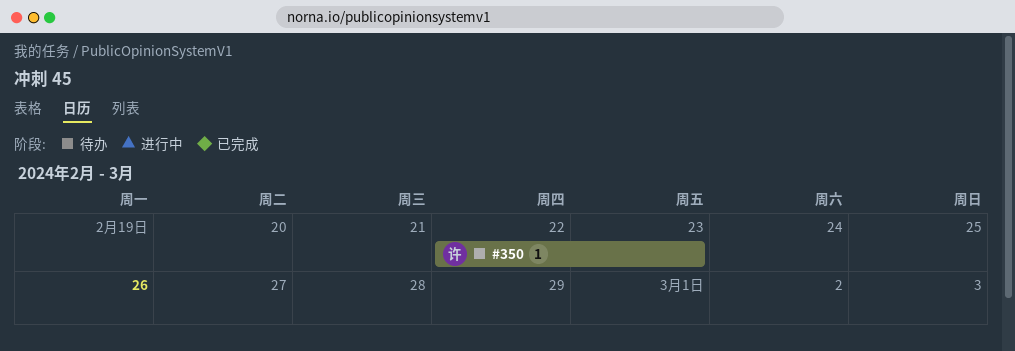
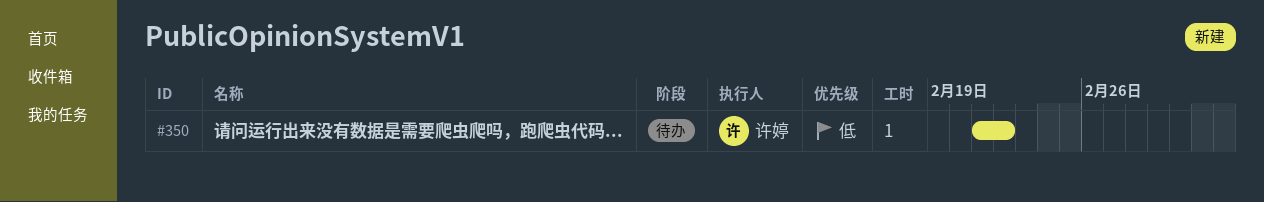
#350, start: Feb 22 -> Feb 21
#350, due: Feb 23 -> Feb 22

